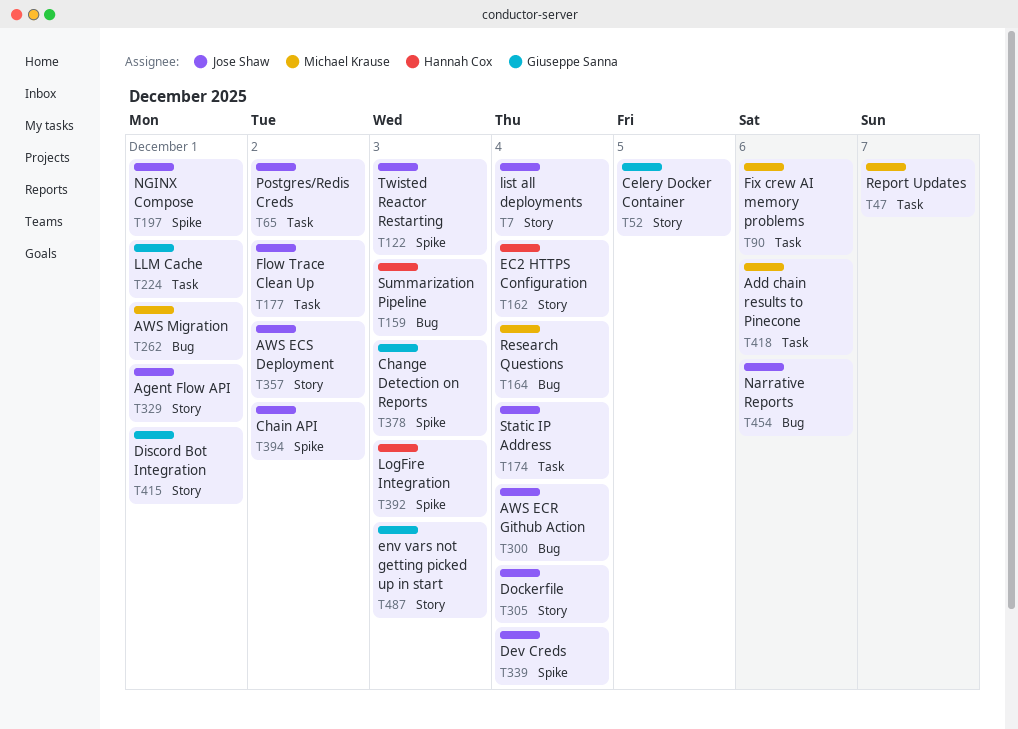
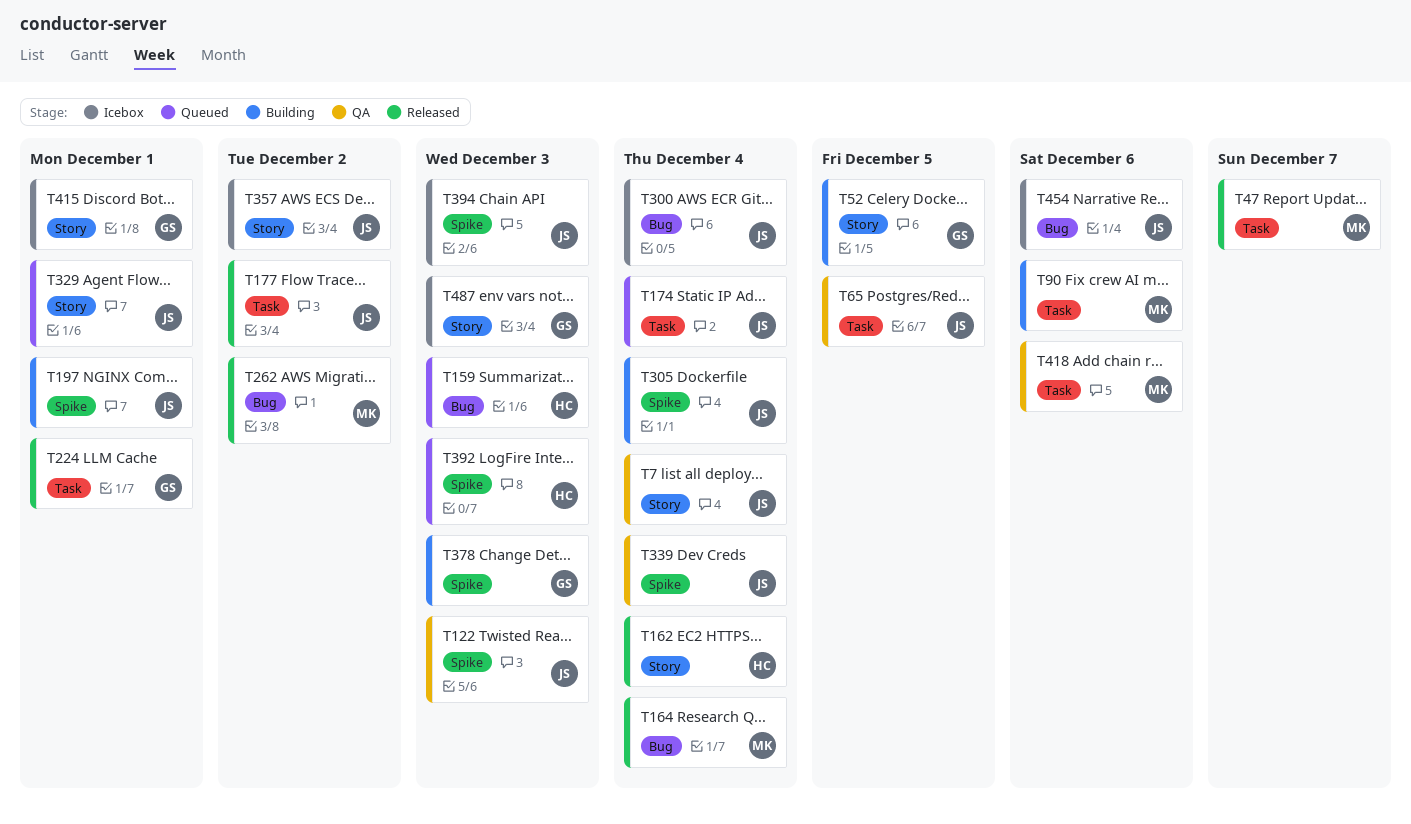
T65, due: Dec 2 -> Dec 5
T262, due: Dec 1 -> Dec 2
T305, label: Story -> Spike
T394, due: Dec 2 -> Dec 3

